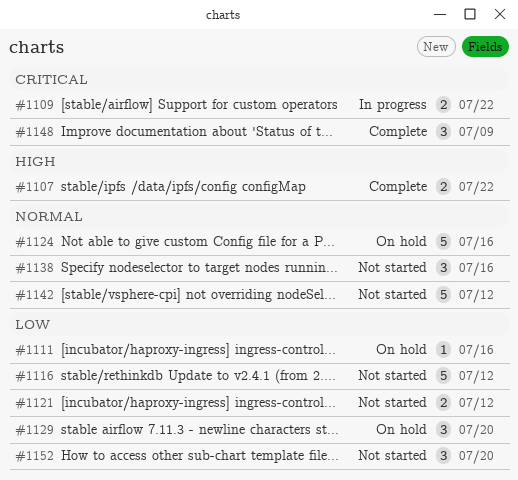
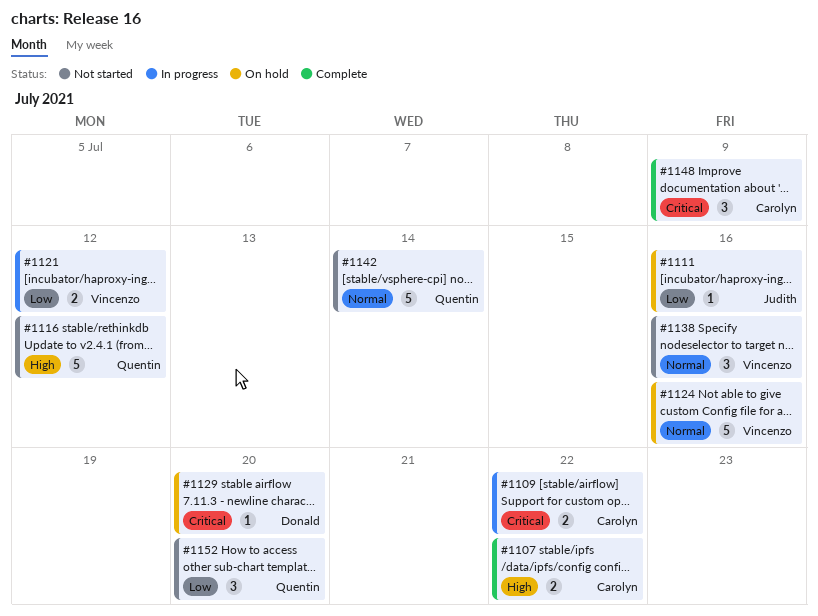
#1116, priority: Low -> High
#1121, status: Not started -> In progress
#1129, priority: Low -> Critical
#1129, estimate: 3 -> 1
#1142, due: Jul 12 -> Jul 14

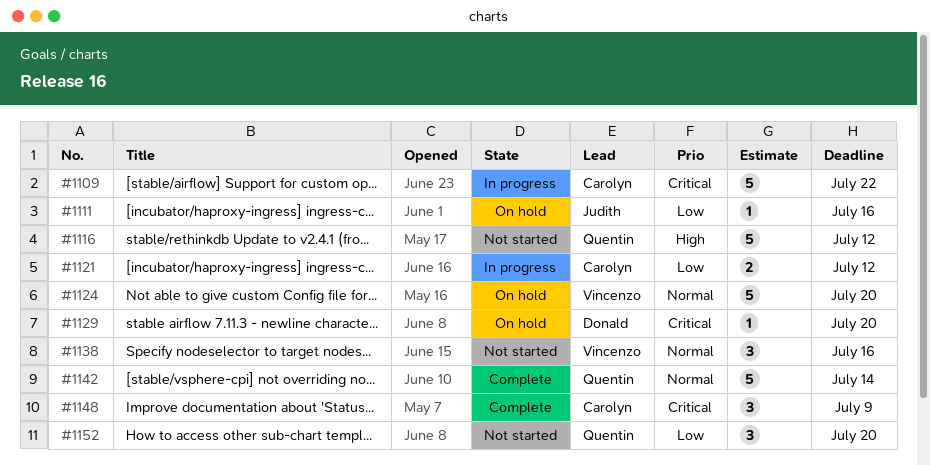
#1107: present -> none
#1109, estimate: 2 -> 5
#1121, owner: Vincenzo -> Carolyn
#1124, due: Jul 16 -> Jul 20
#1142, status: Not started -> Complete

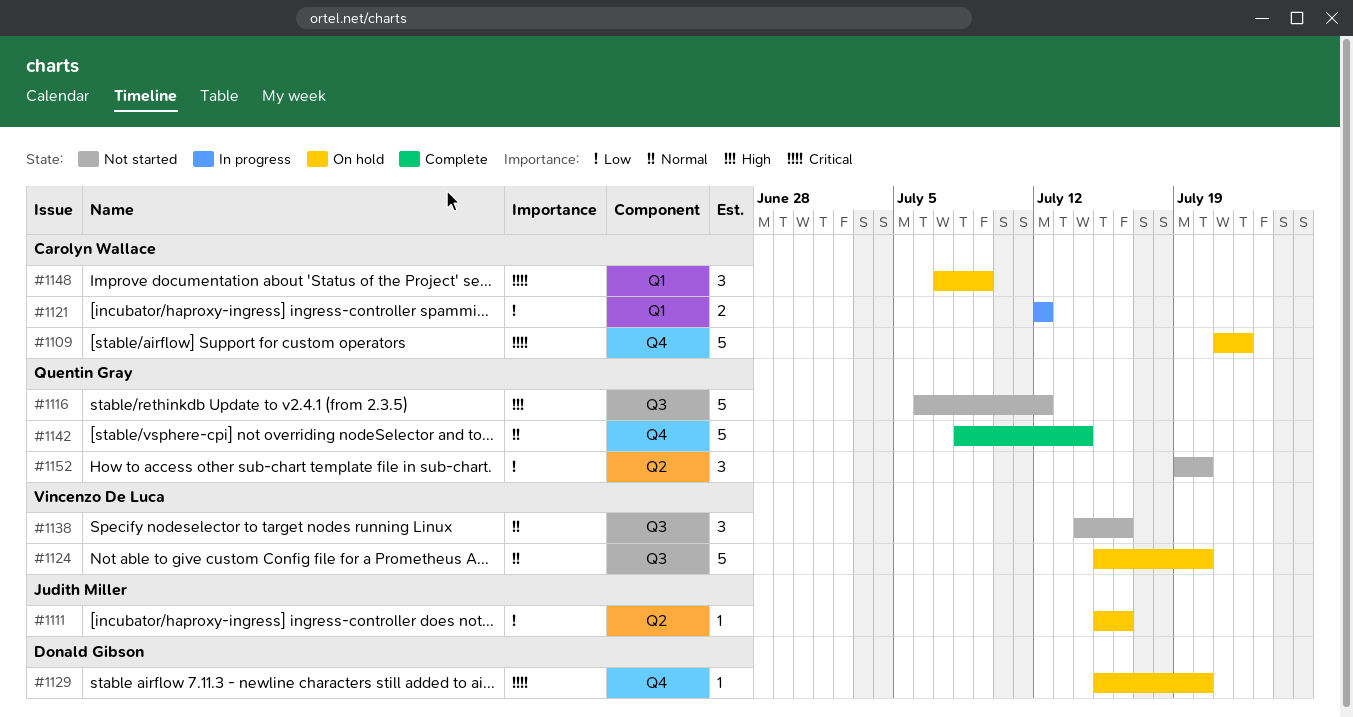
#1109, status: In progress -> On hold
#1148, status: Complete -> On hold

